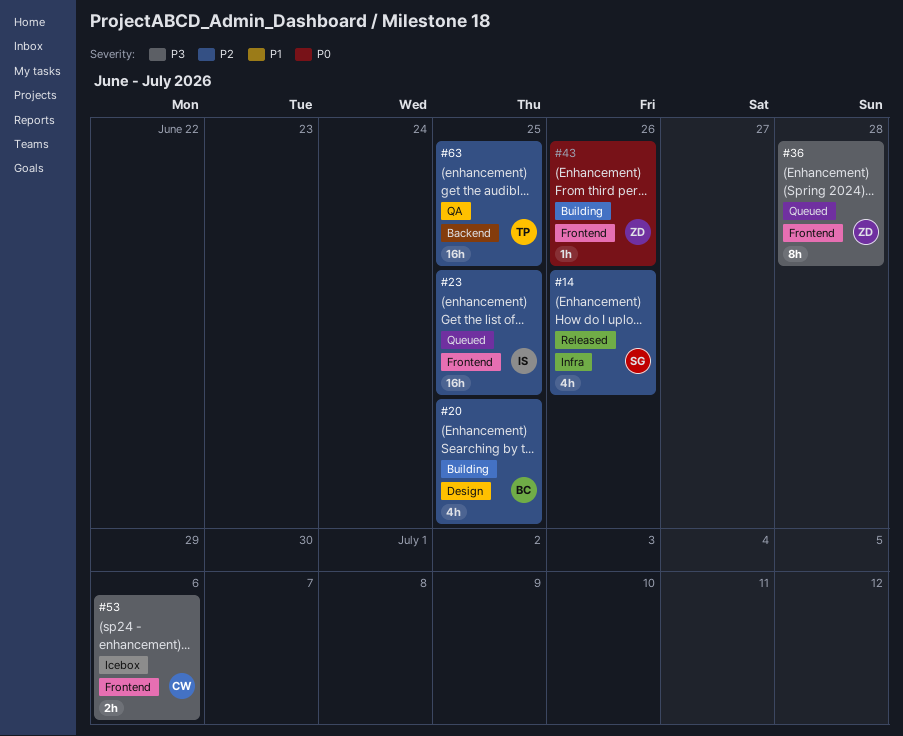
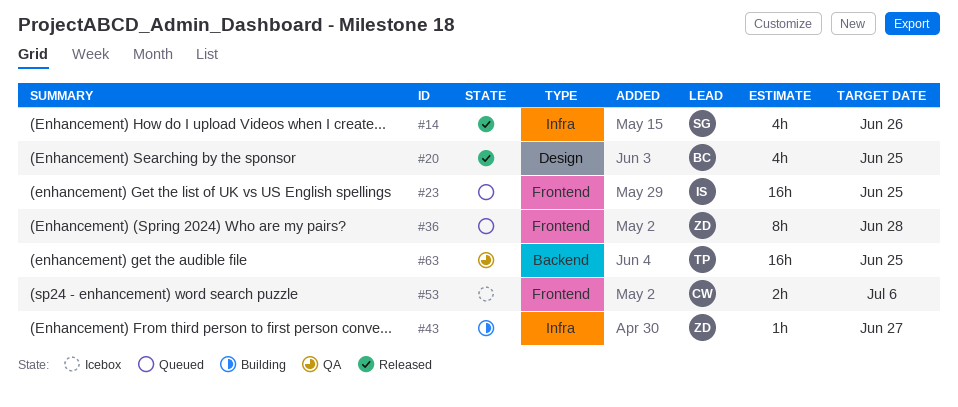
#20, status: Building -> Released
#43, label: Frontend -> Infra
#43, due: Jun 26 -> Jun 27

